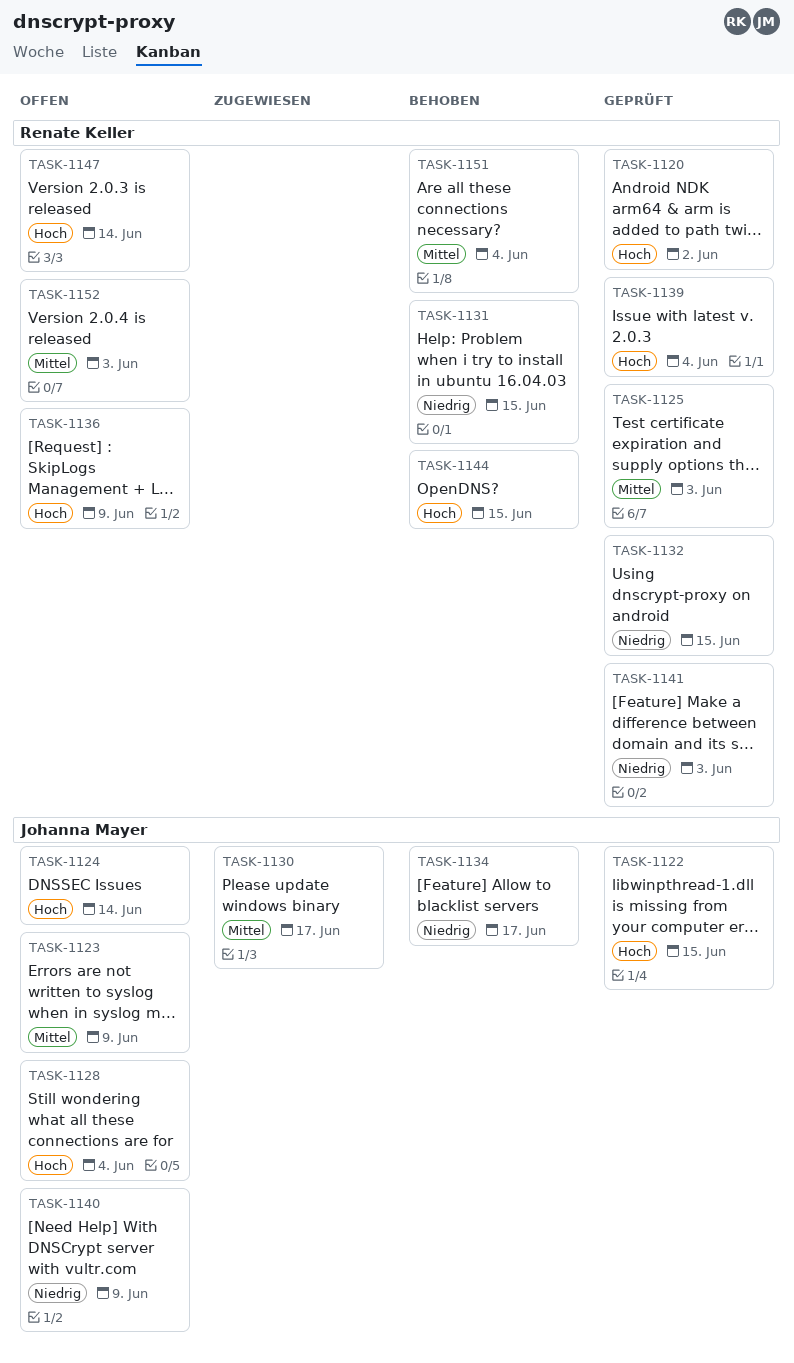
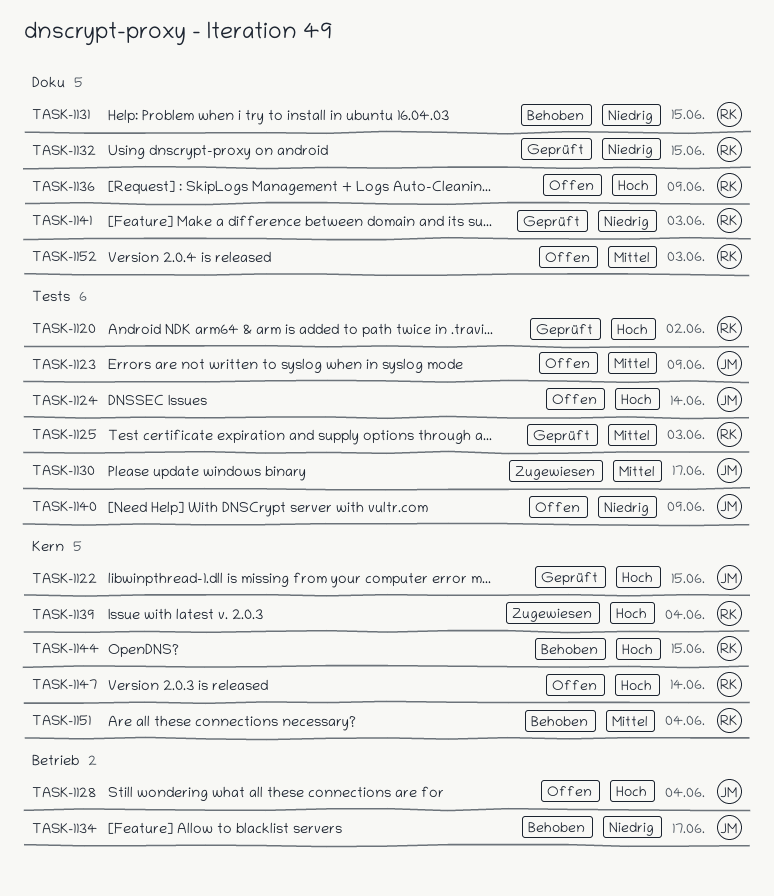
TASK-1139, status: Geprüft -> Zugewiesen

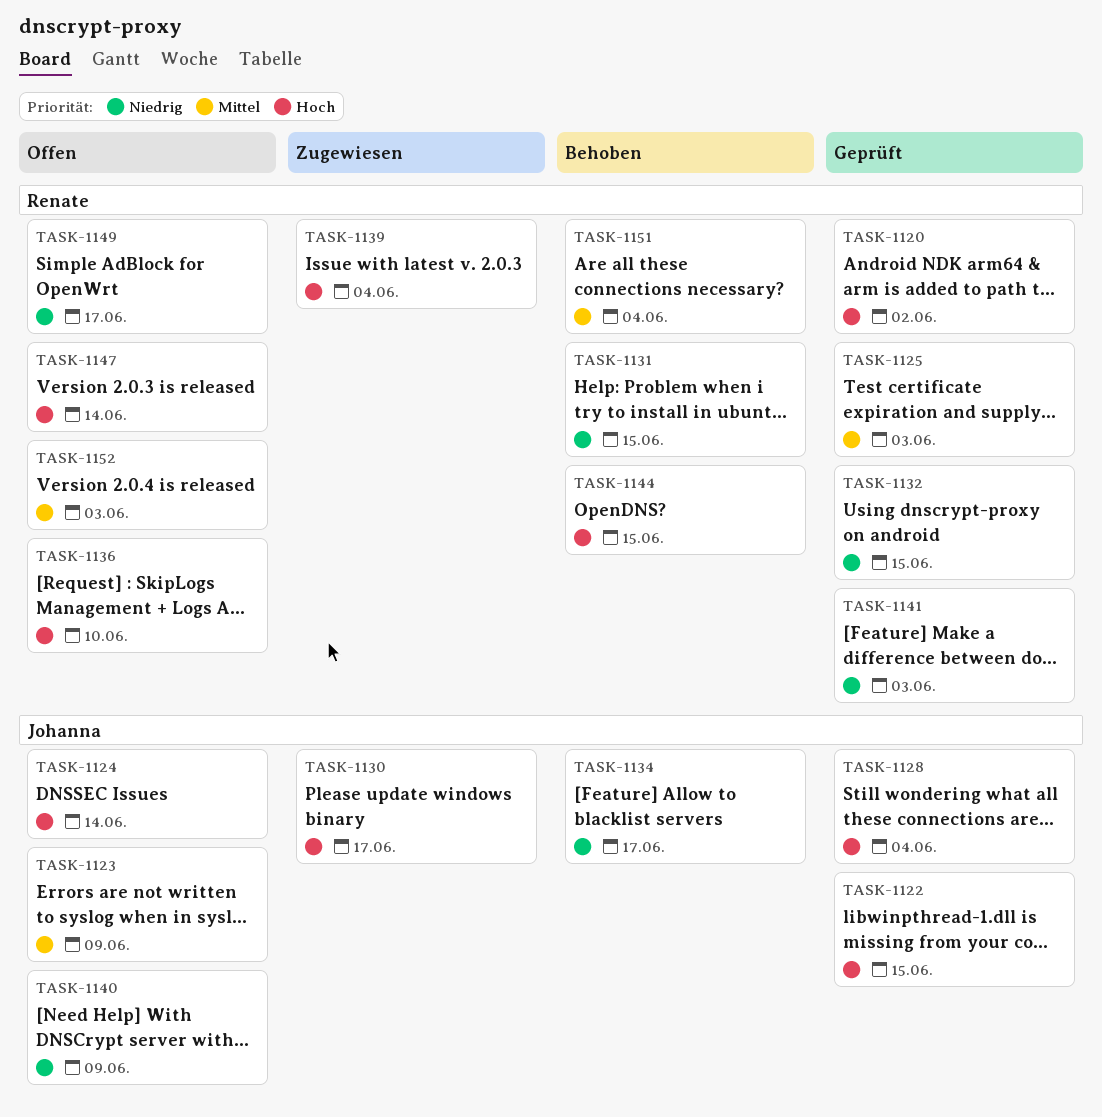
TASK-1128, status: Offen -> Geprüft
TASK-1130, priority: Mittel -> Hoch
TASK-1136, due: Jun 9 -> Jun 10
TASK-1149: none -> present

